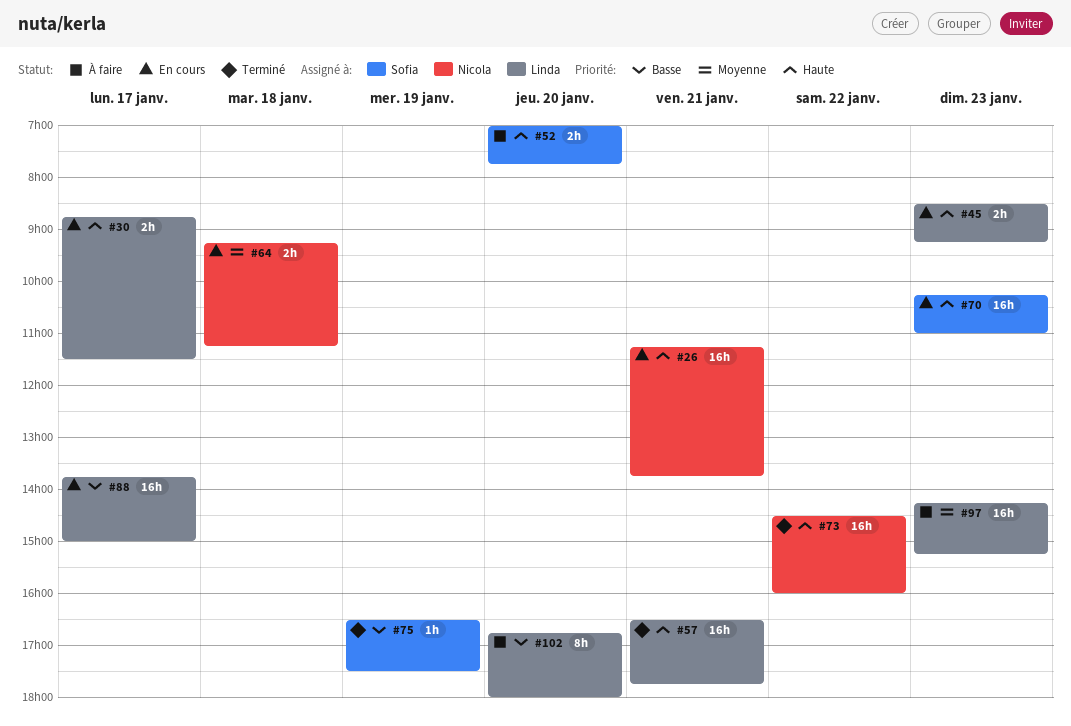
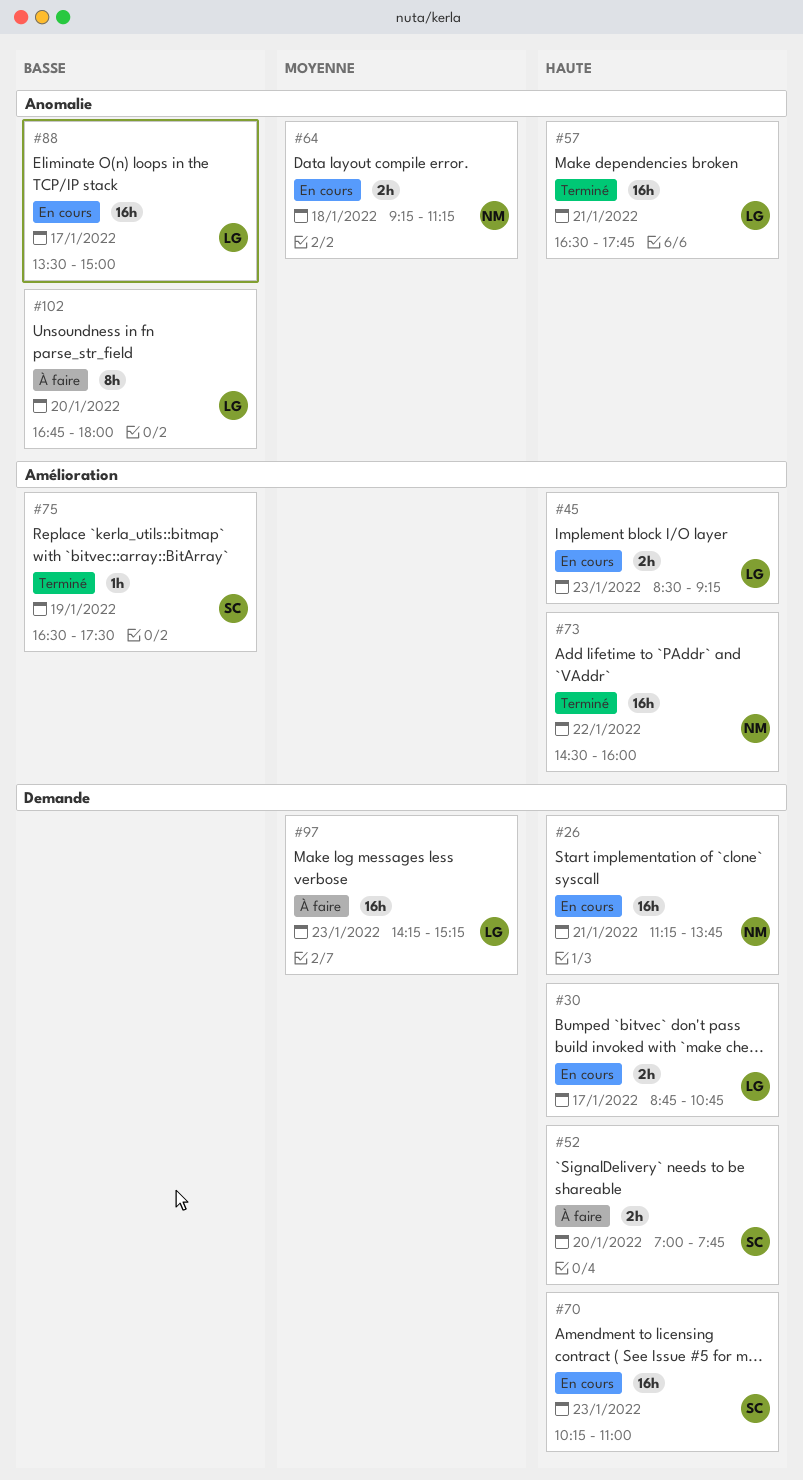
#30, ends: 11:30 -> 10:45
#88, begins: 13:45 -> 13:30

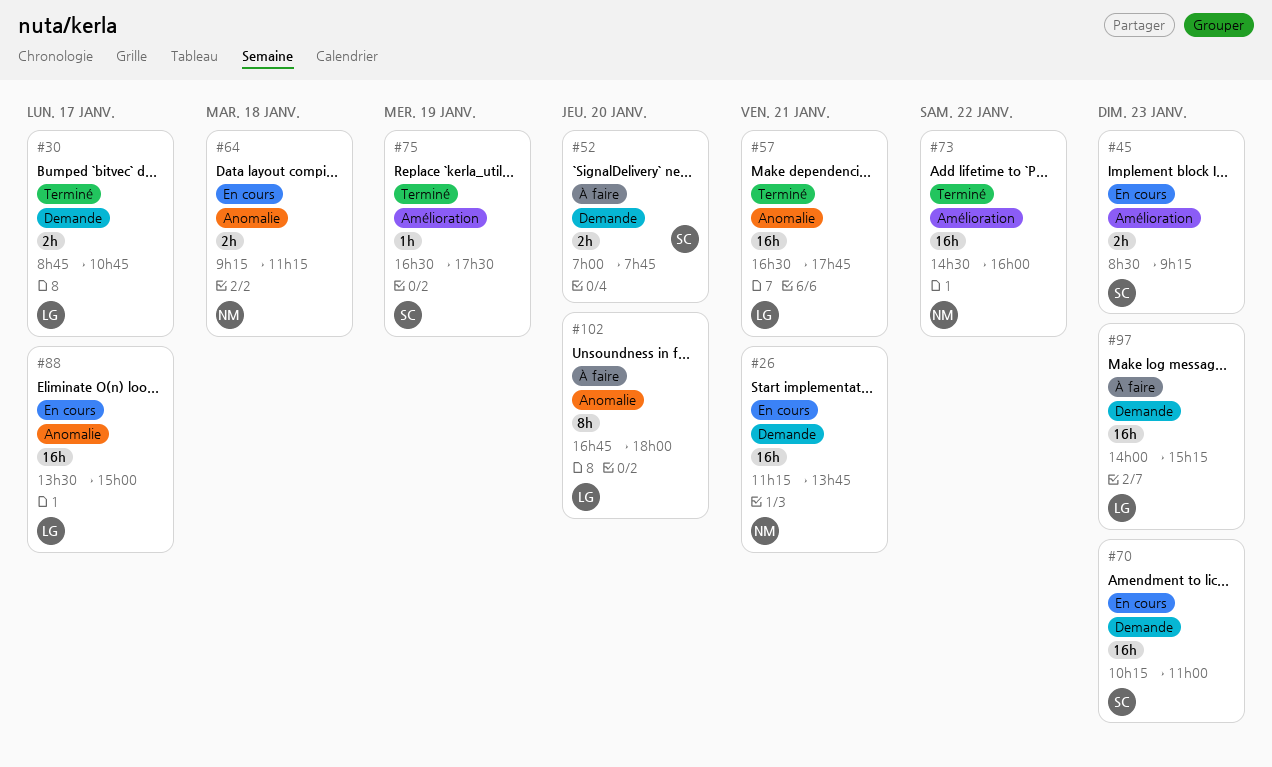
#30, status: En cours -> Terminé
#45, owner: LG -> SC
#97, begins: 14:15 -> 14:00

